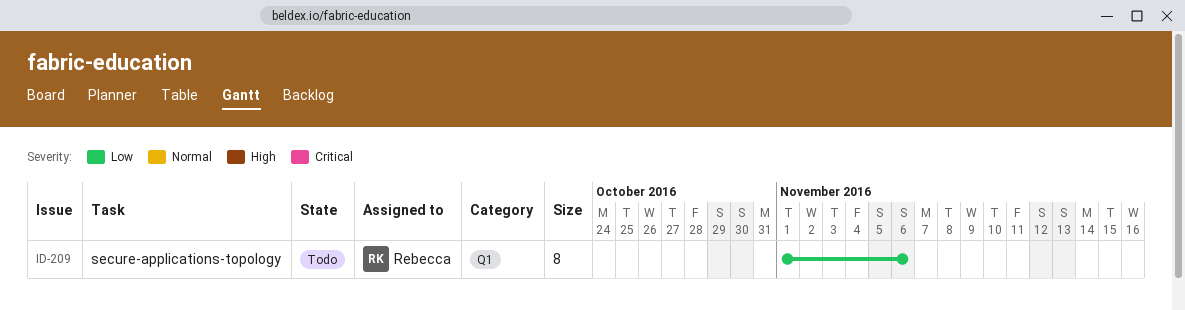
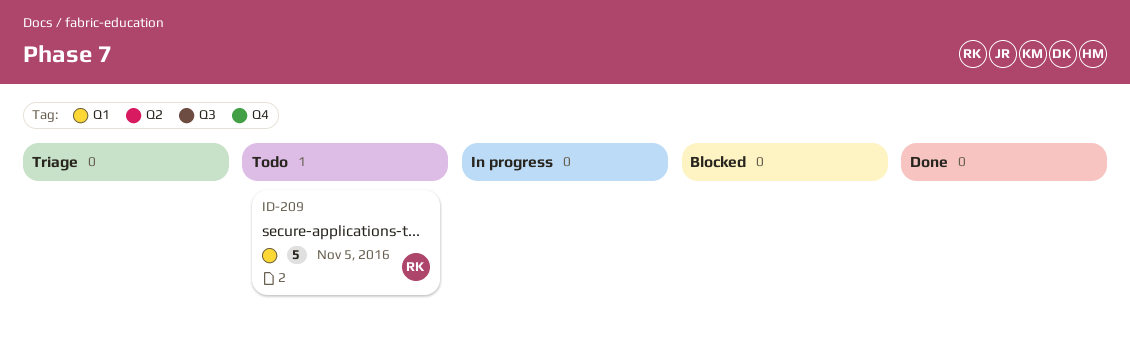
ID-209, estimate: 8 -> 5
ID-209, due: Nov 6 -> Nov 5

